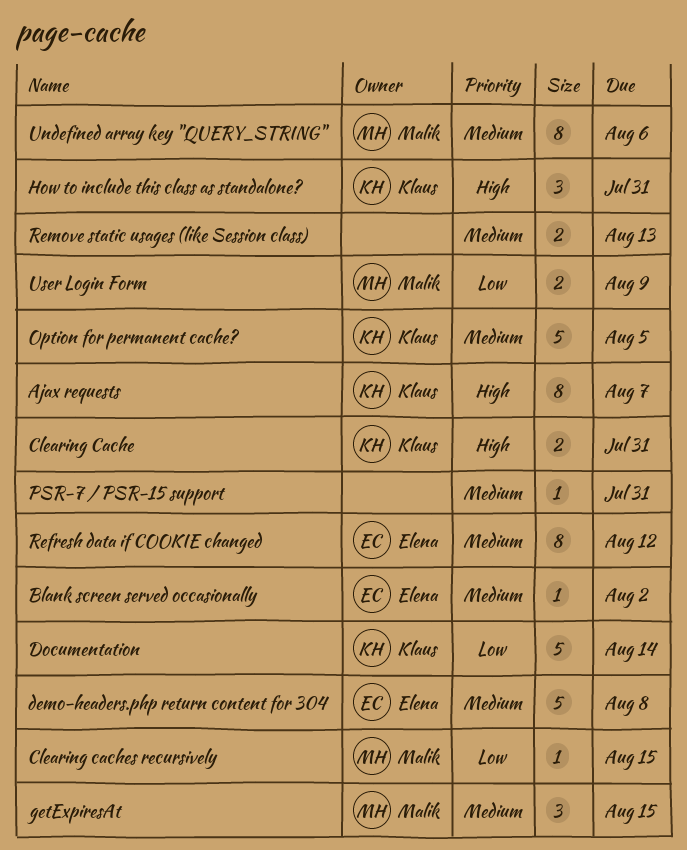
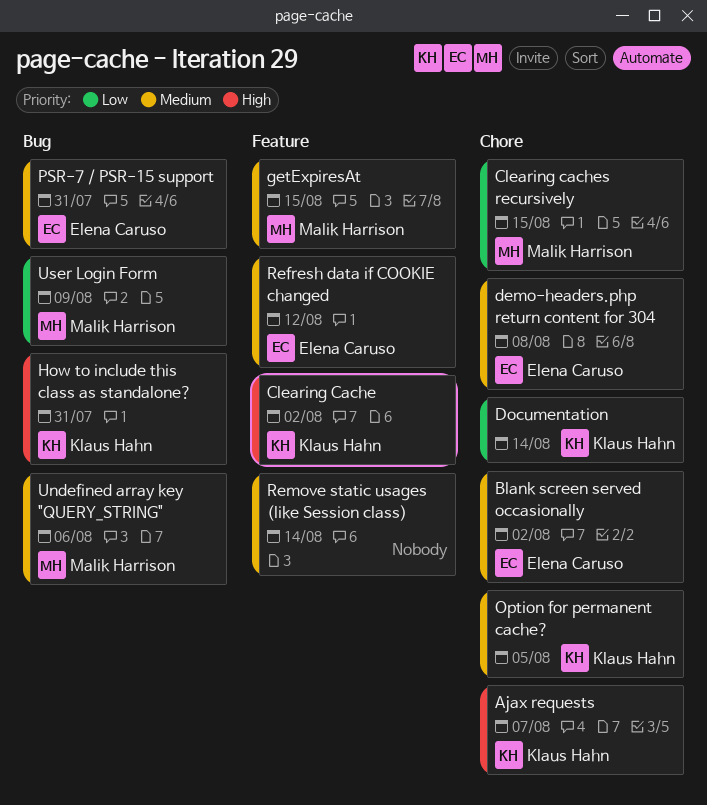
Clearing Cache, due: Jul 31 -> Aug 2
PSR-7 / PSR-15 support, owner: none -> Elena Caruso
Remove static usages (like Session class), due: Aug 13 -> Aug 14

